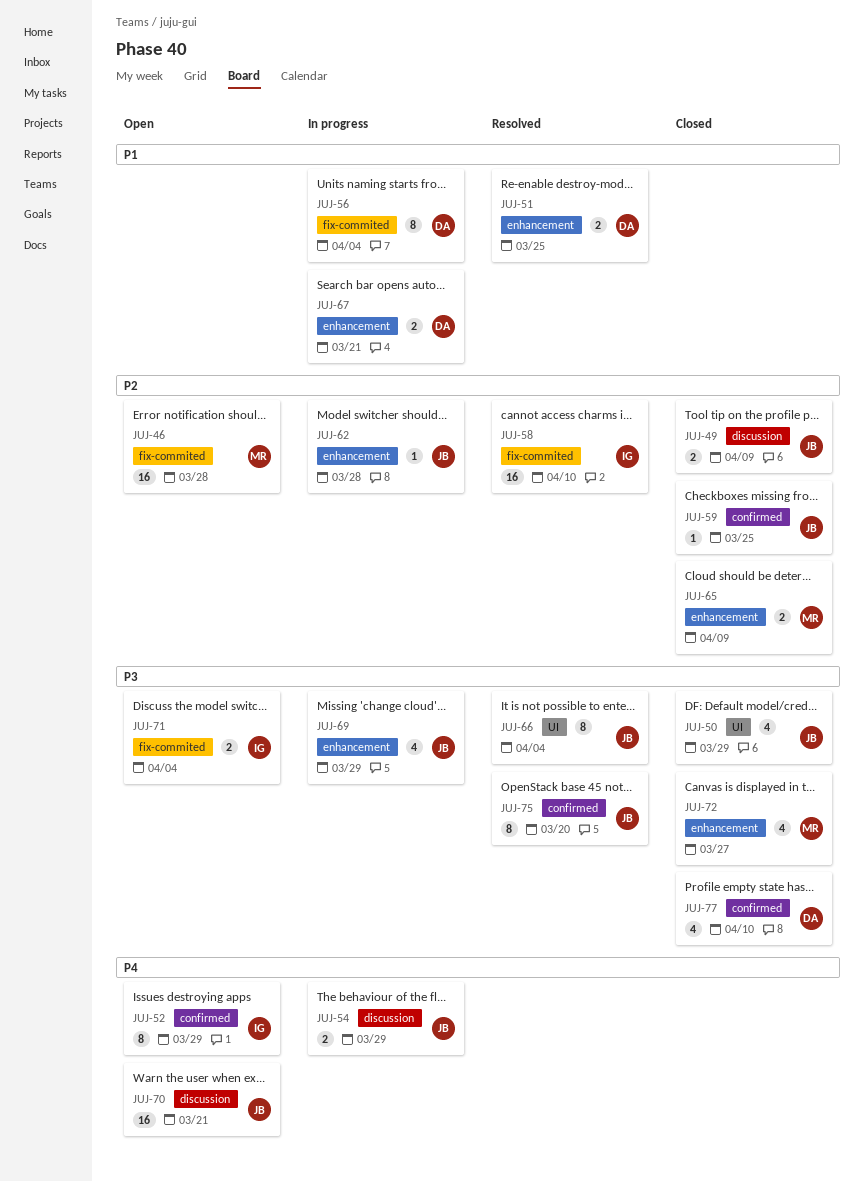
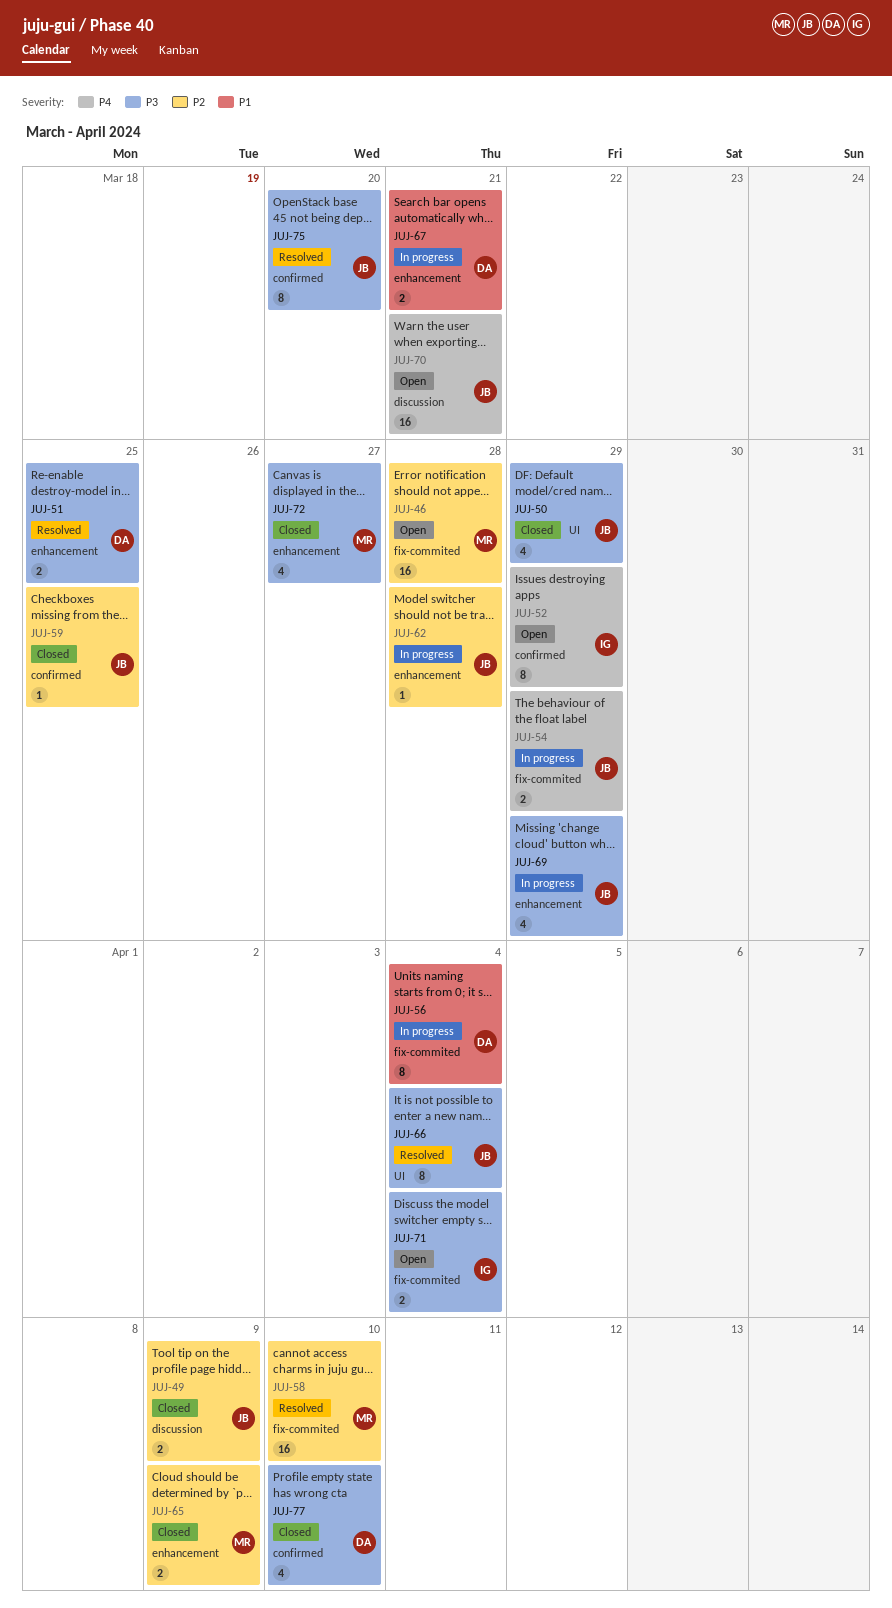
JUJ-51, priority: P1 -> P3
JUJ-54, label: discussion -> fix-commited
JUJ-58, owner: IG -> MR

